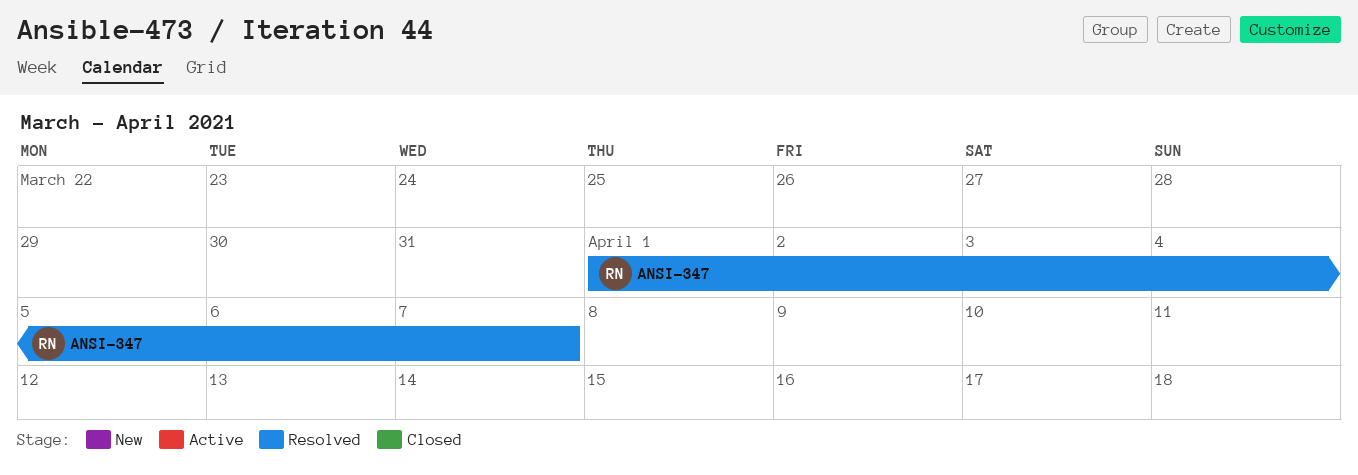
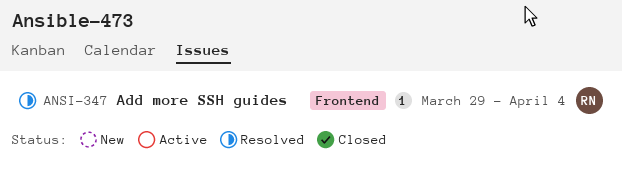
ANSI-347, start: Apr 1 -> Mar 29
ANSI-347, due: Apr 7 -> Apr 4

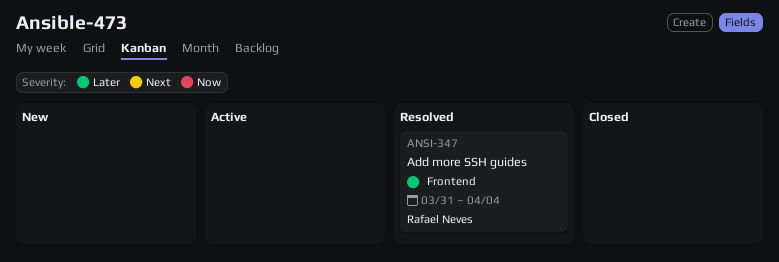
ANSI-347, start: Mar 29 -> Mar 31

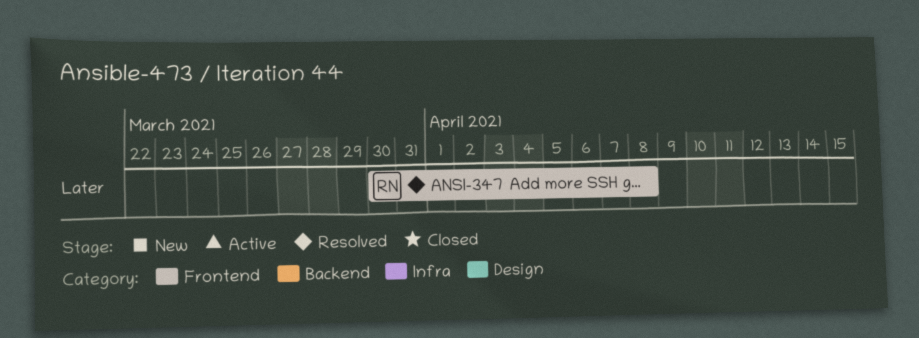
ANSI-347, start: Mar 31 -> Mar 30
ANSI-347, due: Apr 4 -> Apr 8

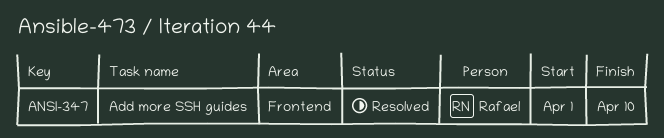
ANSI-347, start: Mar 30 -> Apr 1
ANSI-347, due: Apr 8 -> Apr 10

